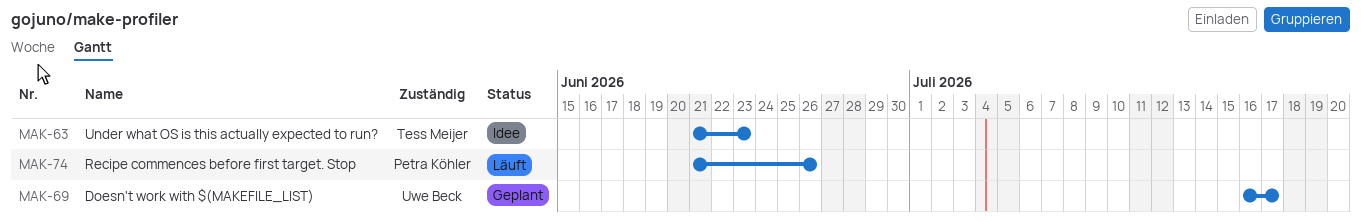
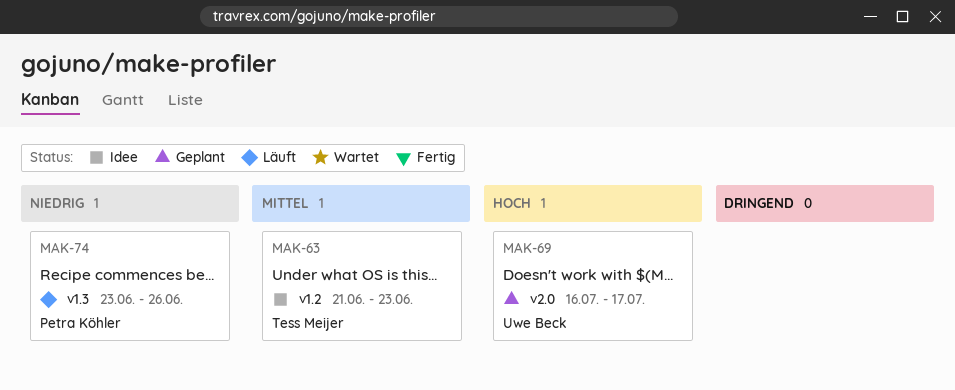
MAK-74, start: Jun 21 -> Jun 23

